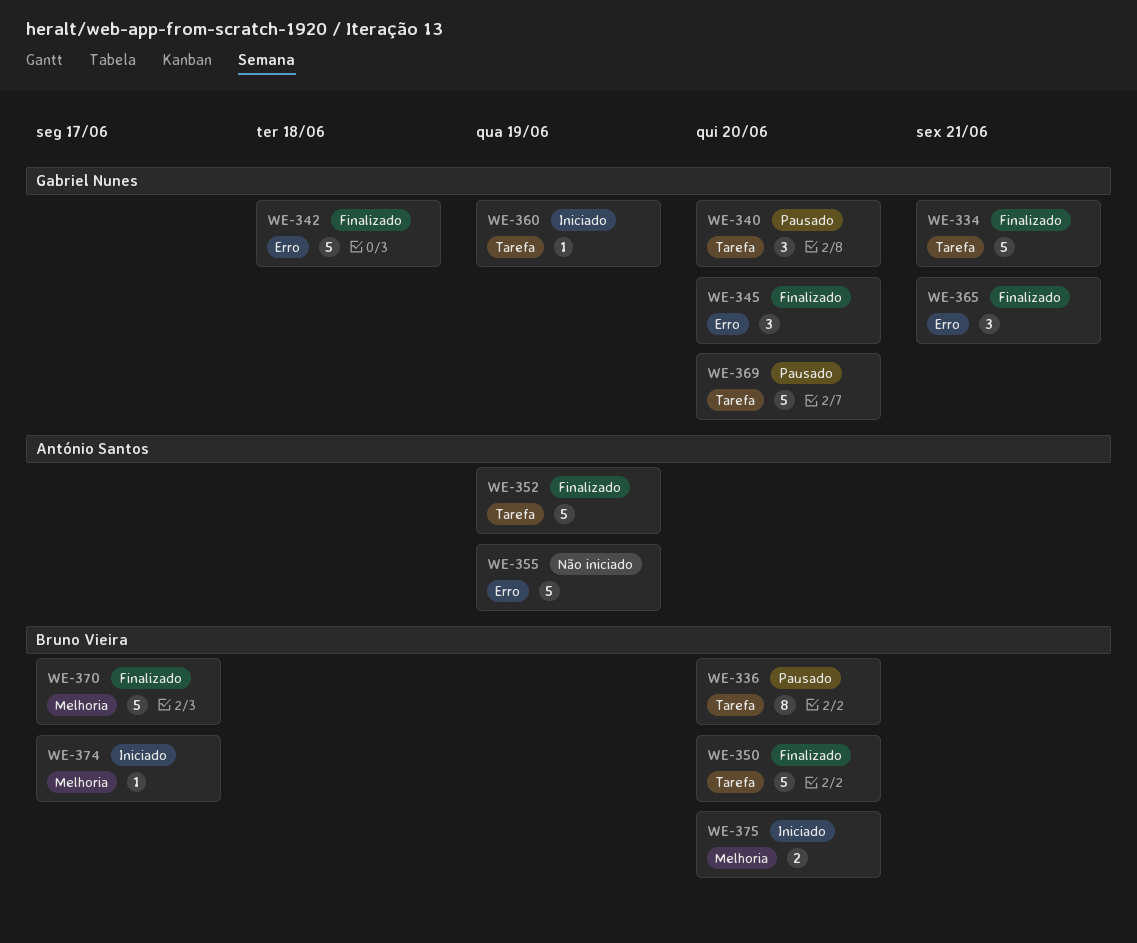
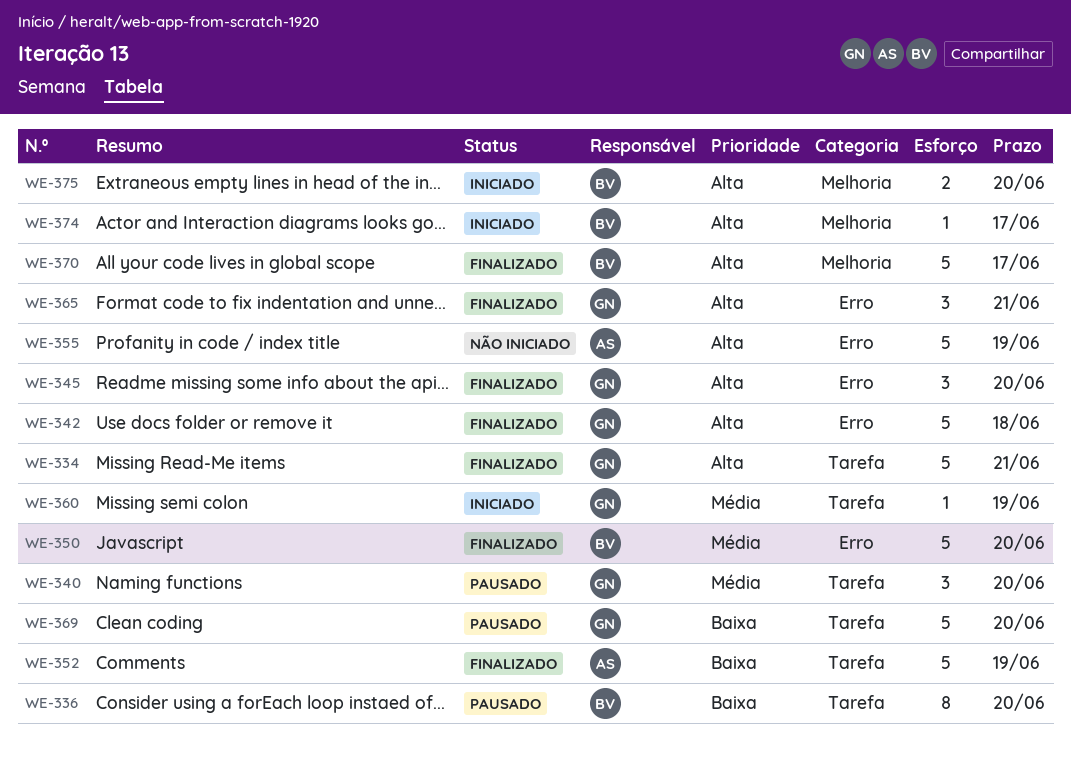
WE-350, label: Tarefa -> Erro

